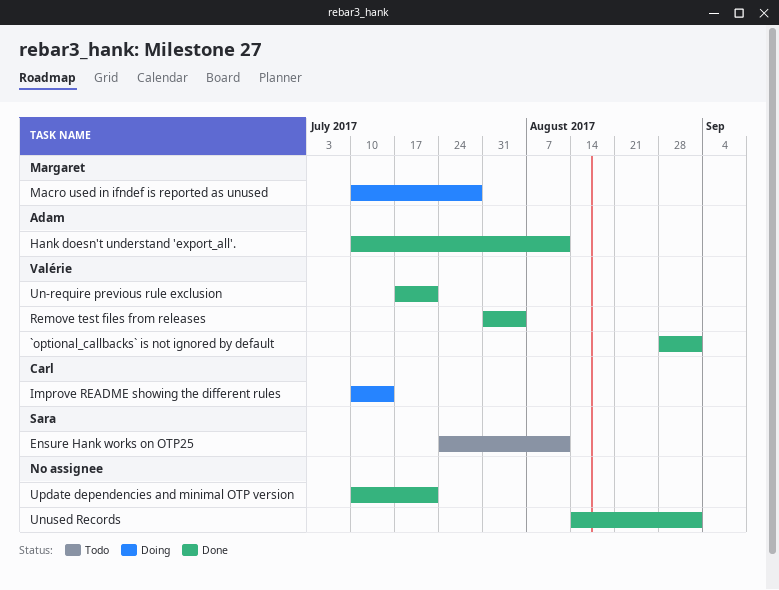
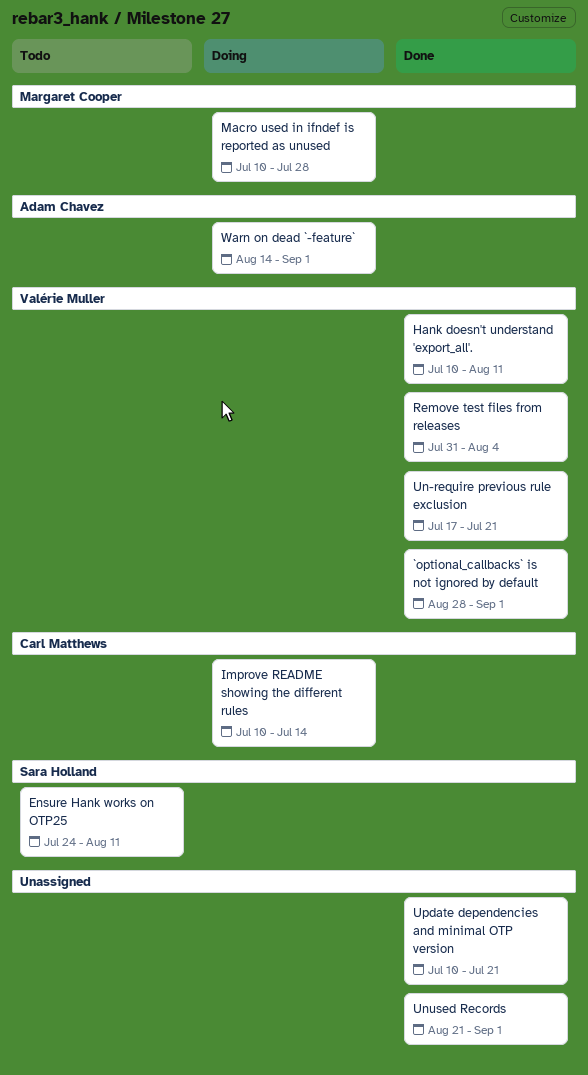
Hank doesn't understand 'export_all'., owner: Adam Chavez -> Valérie Muller
Unused Records, start: Aug 14 -> Aug 21
Warn on dead `-feature`: none -> present

